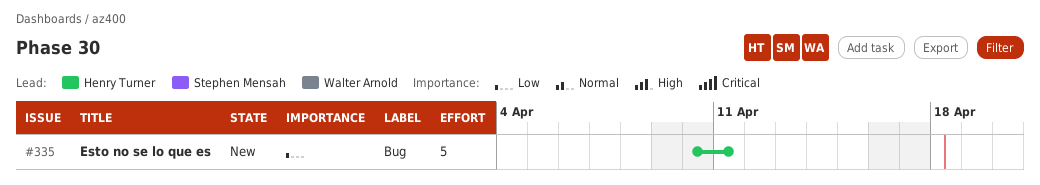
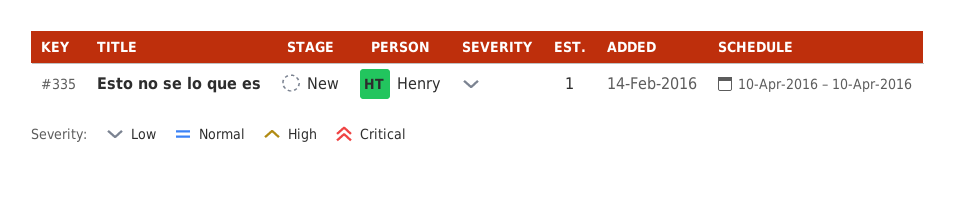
#335, estimate: 5 -> 1
#335, due: Apr 11 -> Apr 10

